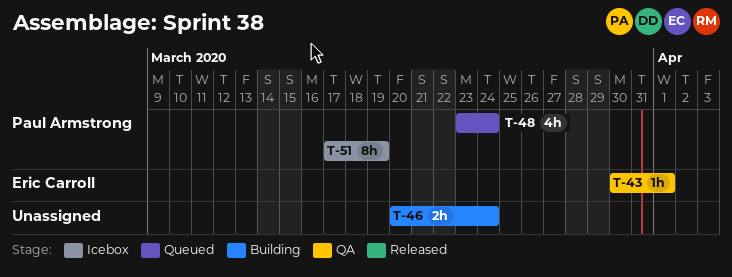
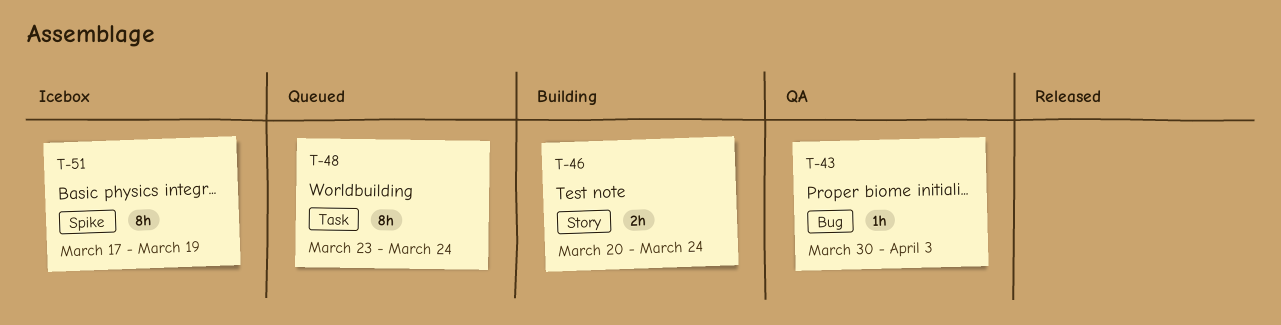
T-43, due: Apr 1 -> Apr 3
T-48, estimate: 4h -> 8h

